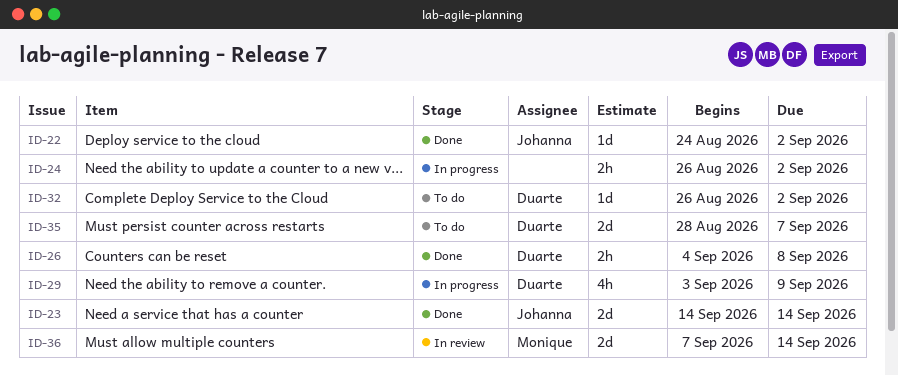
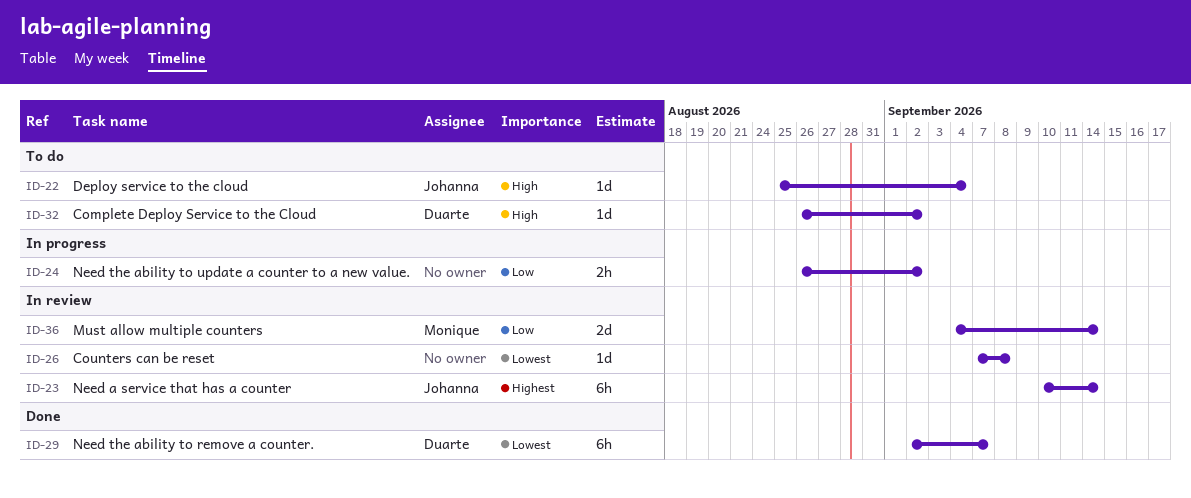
ID-22, status: Done -> To do
ID-22, start: Aug 24 -> Aug 25
ID-22, due: Sep 2 -> Sep 4
ID-23, status: Done -> In review
ID-23, estimate: 2d -> 6h
ID-23, start: Sep 14 -> Sep 10
ID-26, status: Done -> In review
ID-26, owner: Duarte -> none
ID-26, estimate: 2h -> 1d
ID-26, start: Sep 4 -> Sep 7
ID-29, status: In progress -> Done
ID-29, estimate: 4h -> 6h
ID-29, start: Sep 3 -> Sep 2
ID-29, due: Sep 9 -> Sep 7
ID-35: present -> none
ID-36, start: Sep 7 -> Sep 4

